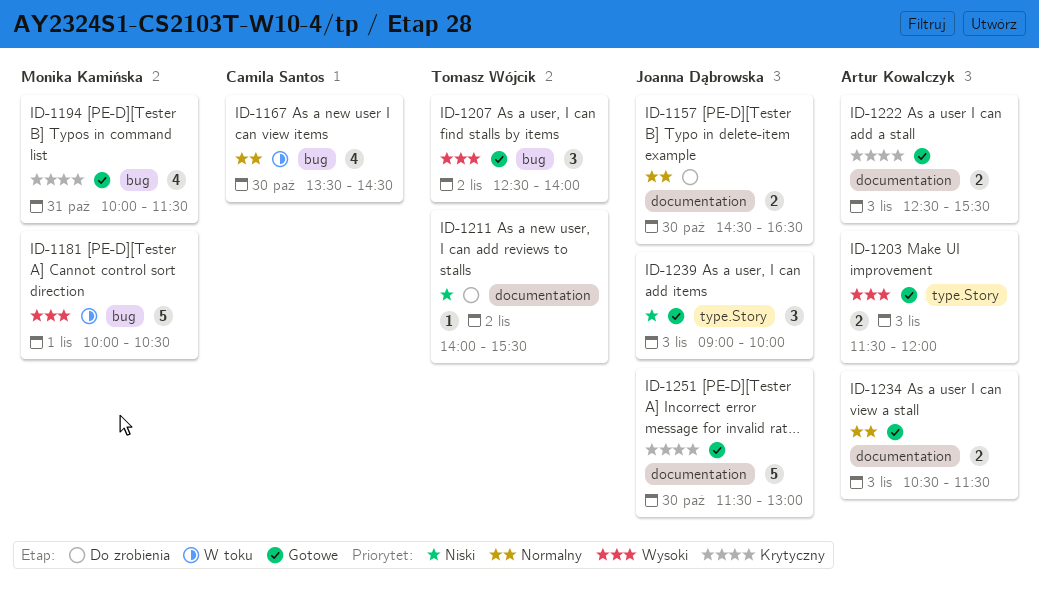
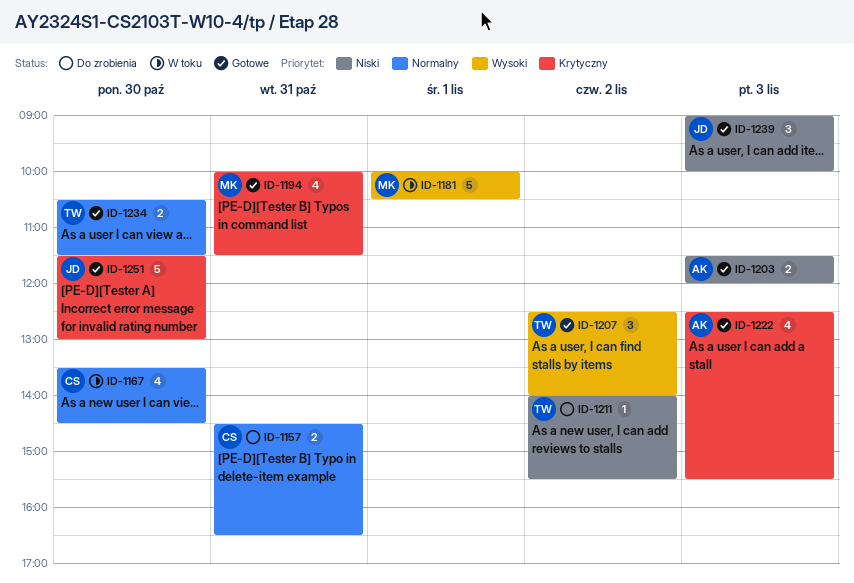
ID-1157, owner: Joanna Dąbrowska -> Camila Santos
ID-1157, day: Oct 30 -> Oct 31
ID-1203, priority: Wysoki -> Niski
ID-1222, estimate: 2 -> 4
ID-1234, owner: Artur Kowalczyk -> Tomasz Wójcik
ID-1234, day: Nov 3 -> Oct 30

